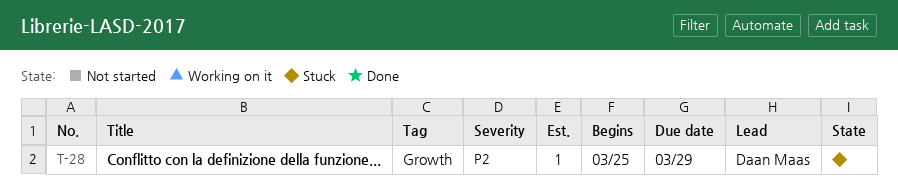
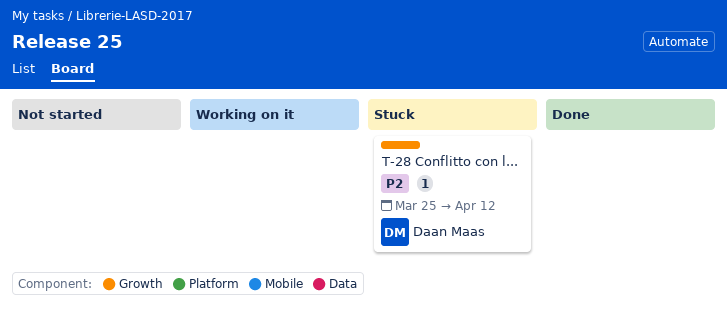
T-28, due: Mar 29 -> Apr 12

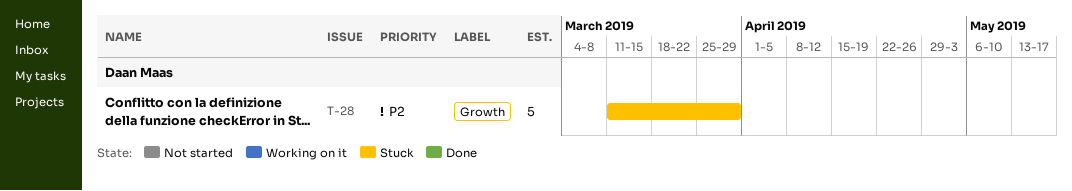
T-28, estimate: 1 -> 5
T-28, start: Mar 25 -> Mar 11
T-28, due: Apr 12 -> Mar 29

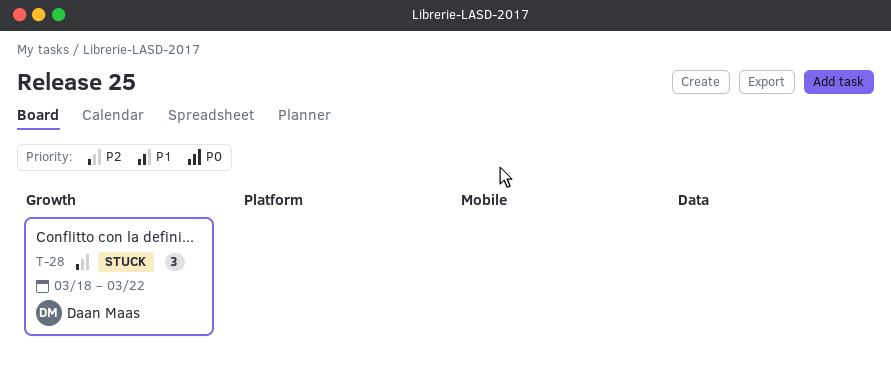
T-28, estimate: 5 -> 3
T-28, start: Mar 11 -> Mar 18
T-28, due: Mar 29 -> Mar 22

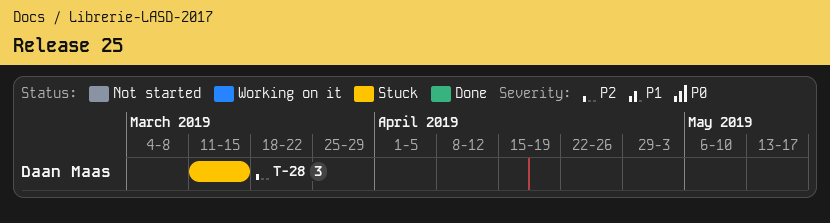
T-28, start: Mar 18 -> Mar 11
T-28, due: Mar 22 -> Mar 15

